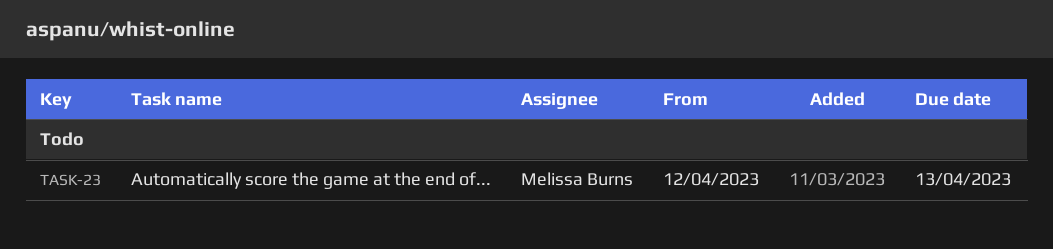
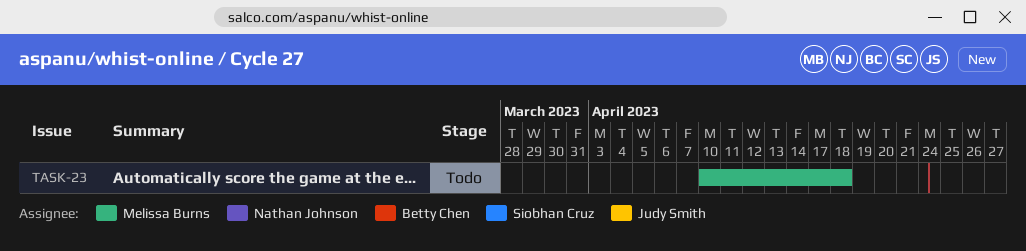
TASK-23, start: Apr 12 -> Apr 10
TASK-23, due: Apr 13 -> Apr 18

